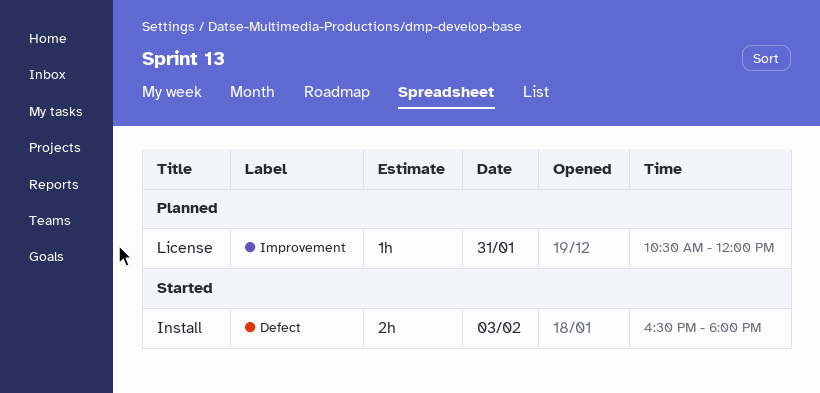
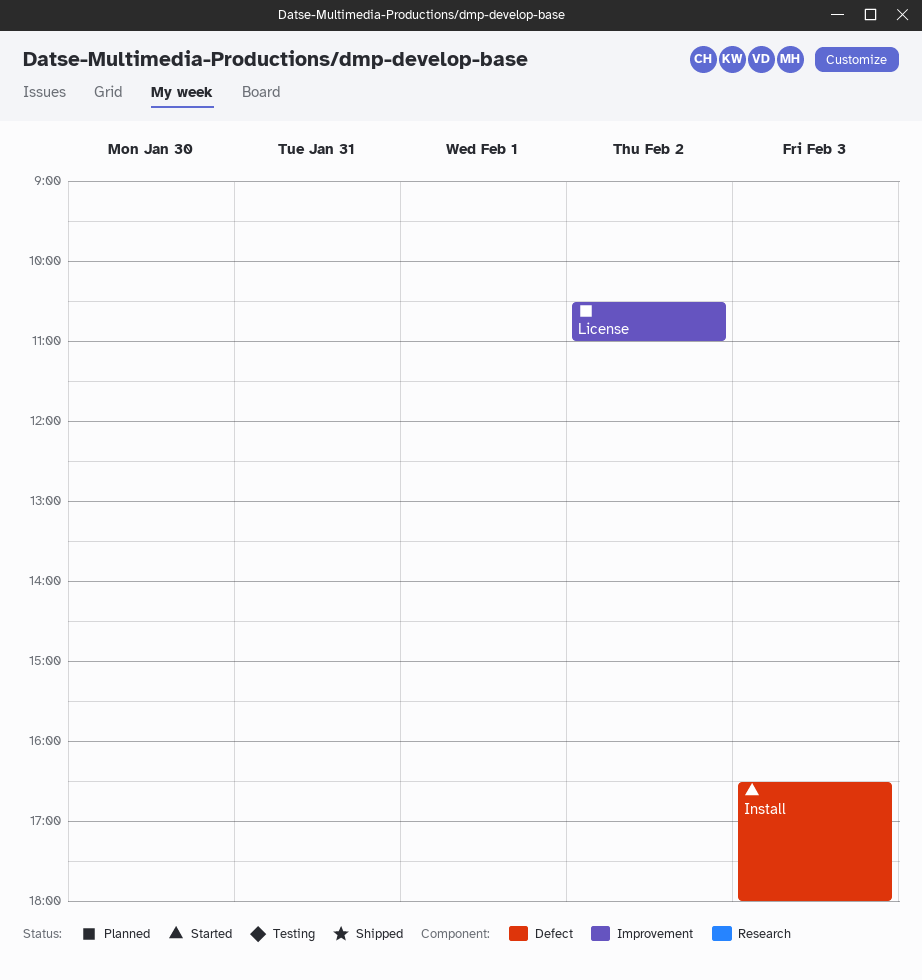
License, day: Jan 31 -> Feb 2
License, ends: 12:00 -> 11:00

